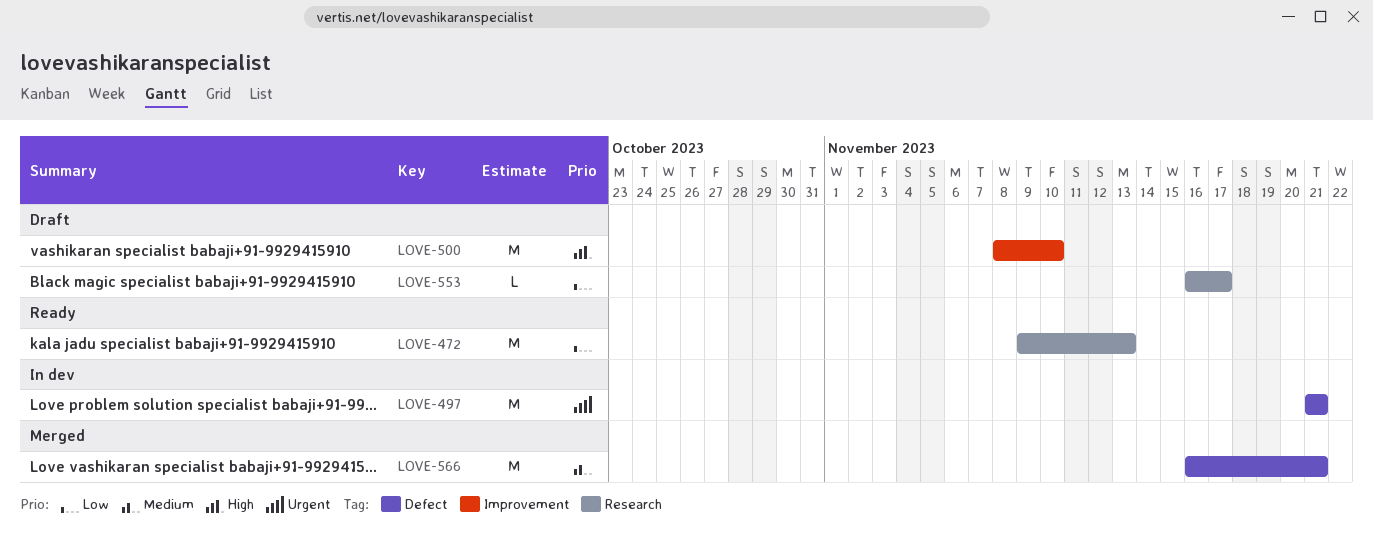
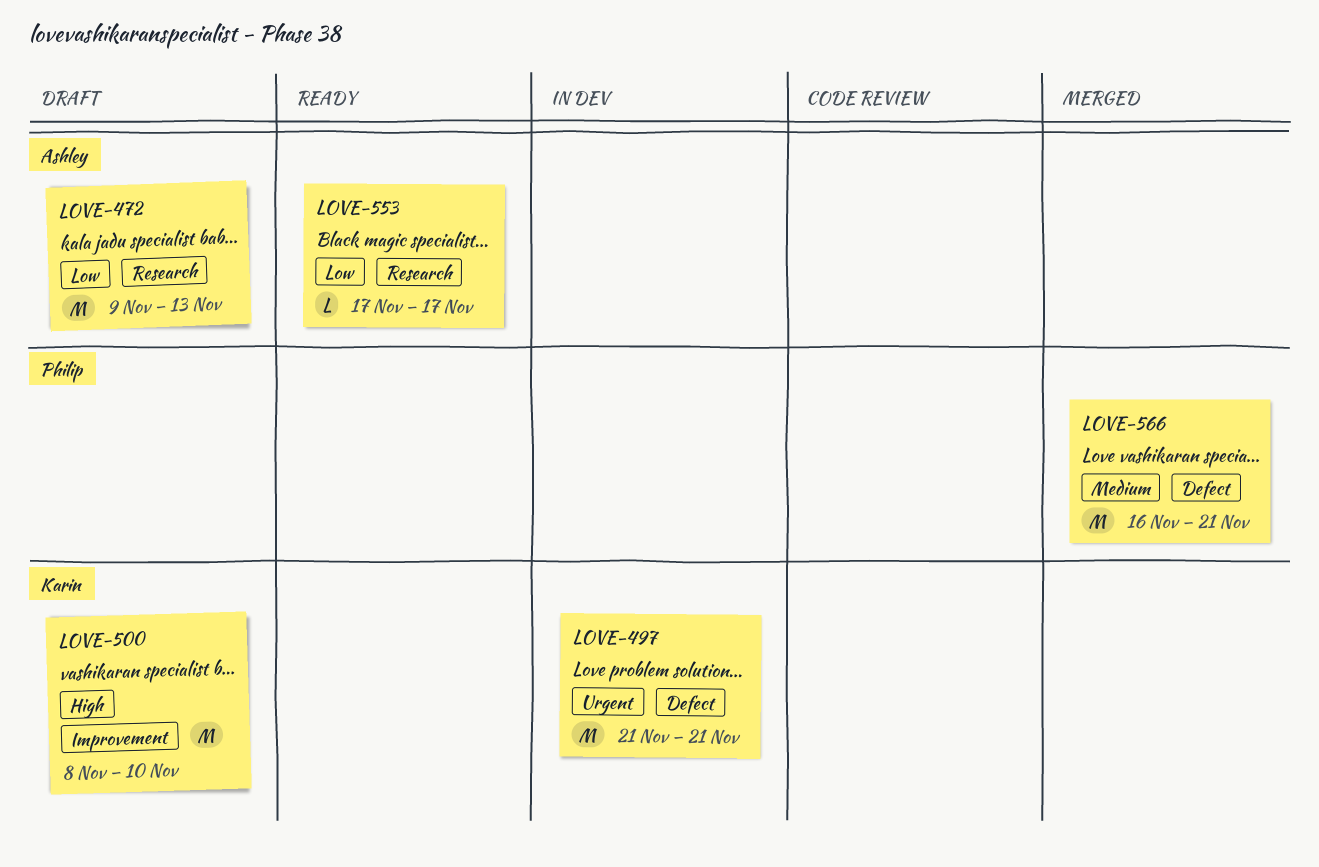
LOVE-472, status: Ready -> Draft
LOVE-553, status: Draft -> Ready
LOVE-553, start: Nov 16 -> Nov 17

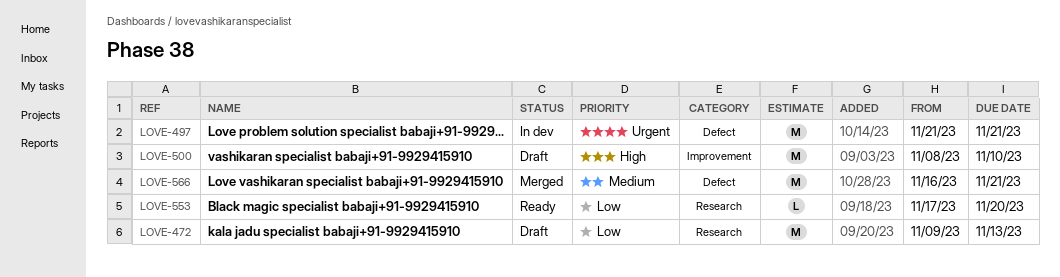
LOVE-553, due: Nov 17 -> Nov 20

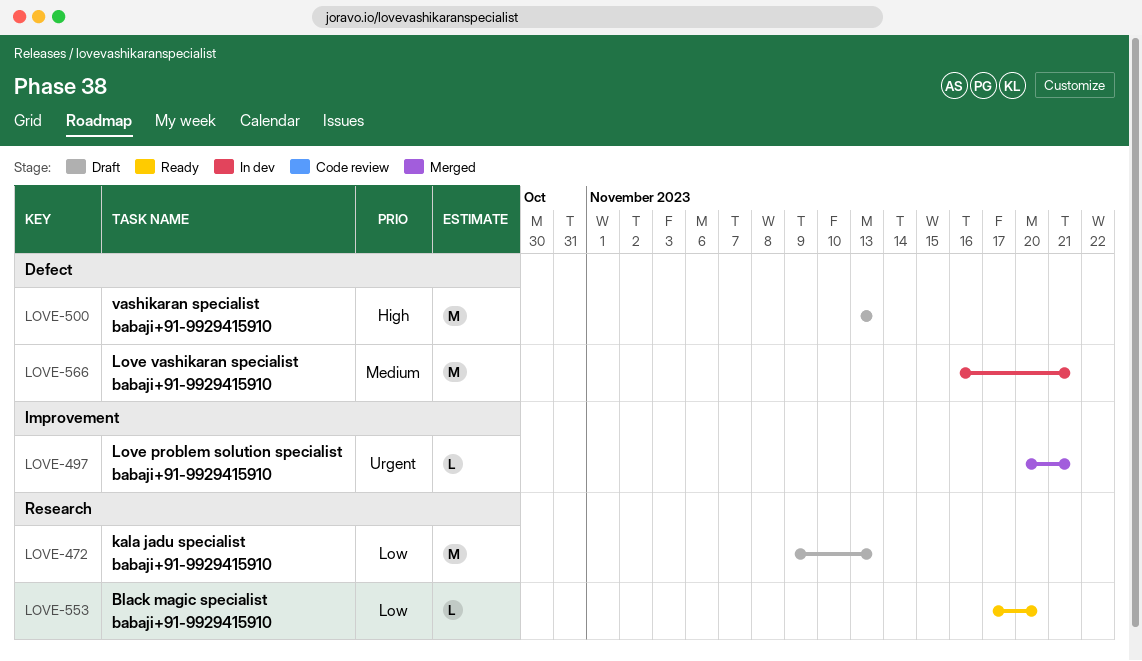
LOVE-497, status: In dev -> Merged
LOVE-497, label: Defect -> Improvement
LOVE-497, estimate: M -> L
LOVE-497, start: Nov 21 -> Nov 20
LOVE-500, label: Improvement -> Defect
LOVE-500, start: Nov 8 -> Nov 13
LOVE-500, due: Nov 10 -> Nov 13
LOVE-566, status: Merged -> In dev

